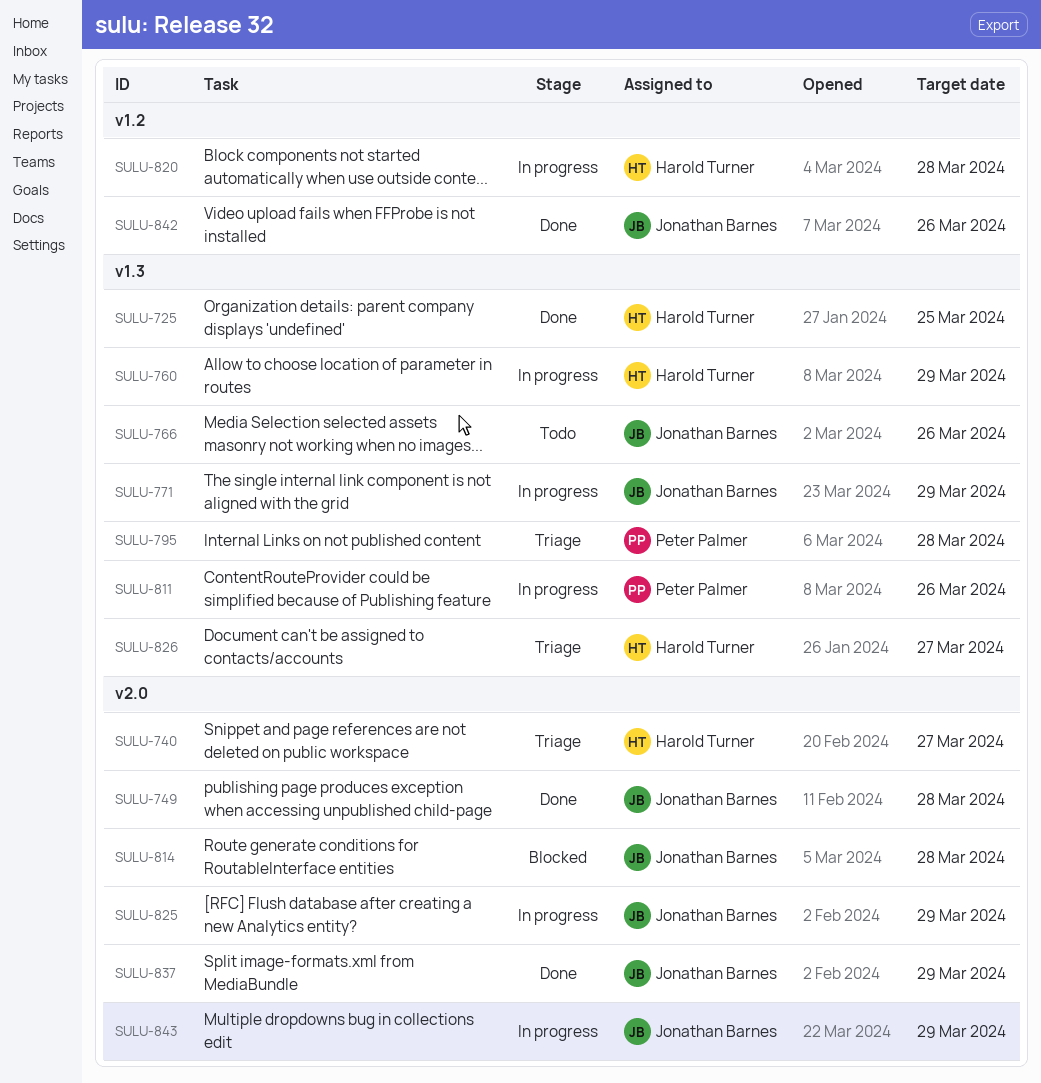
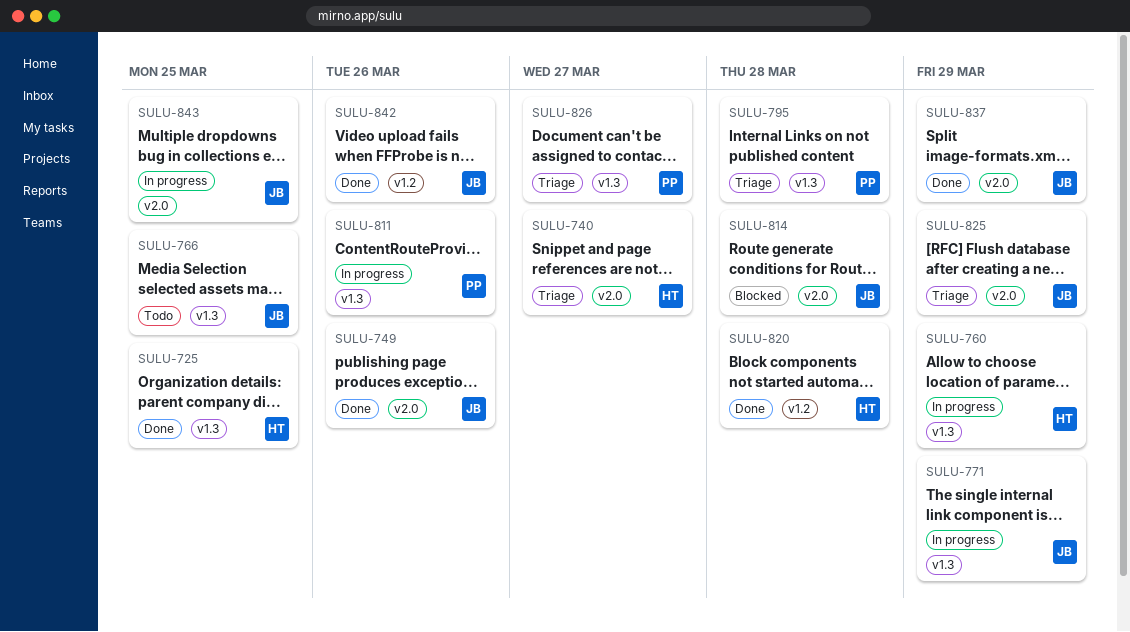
SULU-749, due: Mar 28 -> Mar 26
SULU-766, due: Mar 26 -> Mar 25
SULU-820, status: In progress -> Done
SULU-825, status: In progress -> Triage
SULU-826, owner: Harold Turner -> Peter Palmer
SULU-843, due: Mar 29 -> Mar 25

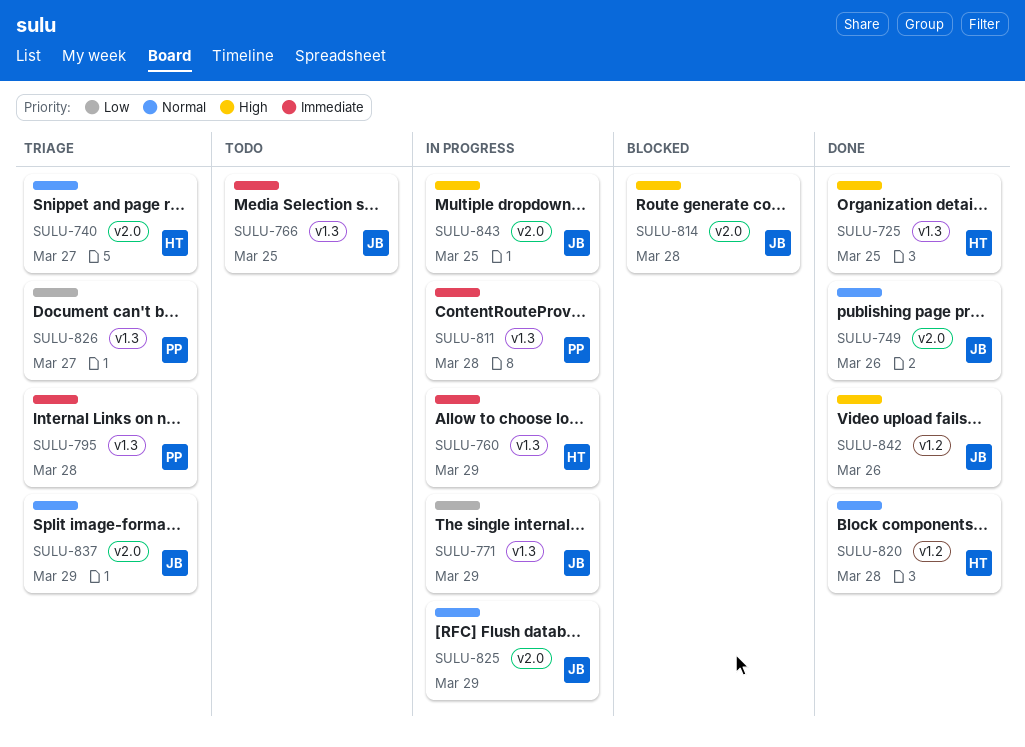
SULU-811, due: Mar 26 -> Mar 28
SULU-825, status: Triage -> In progress
SULU-837, status: Done -> Triage

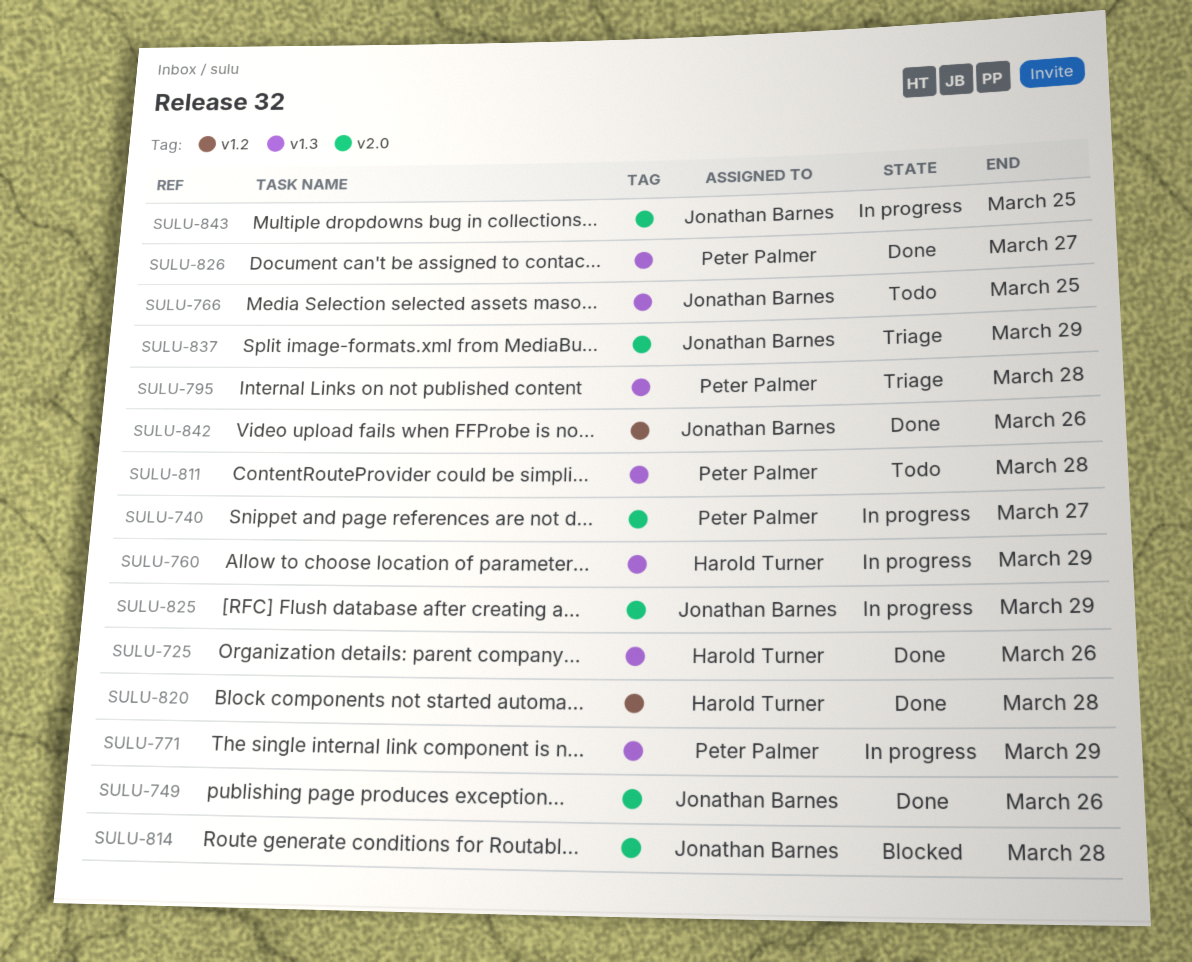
SULU-725, due: Mar 25 -> Mar 26
SULU-740, status: Triage -> In progress
SULU-740, owner: Harold Turner -> Peter Palmer
SULU-771, owner: Jonathan Barnes -> Peter Palmer
SULU-811, status: In progress -> Todo
SULU-826, status: Triage -> Done

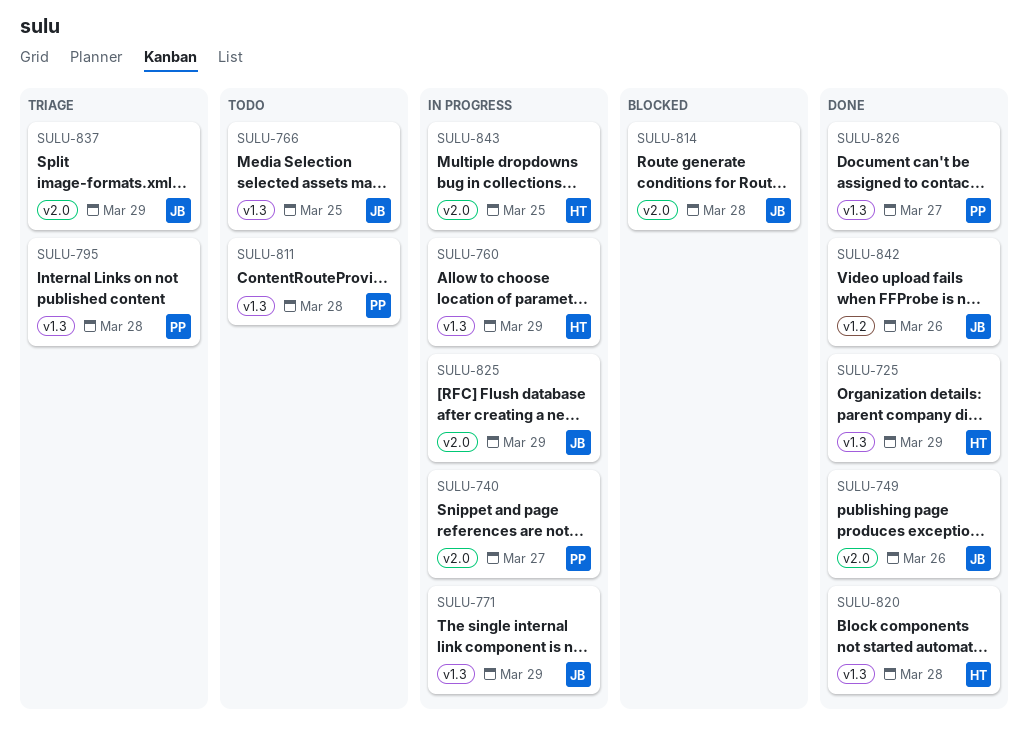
SULU-725, due: Mar 26 -> Mar 29
SULU-771, owner: Peter Palmer -> Jonathan Barnes
SULU-820, label: v1.2 -> v1.3
SULU-843, owner: Jonathan Barnes -> Harold Turner

